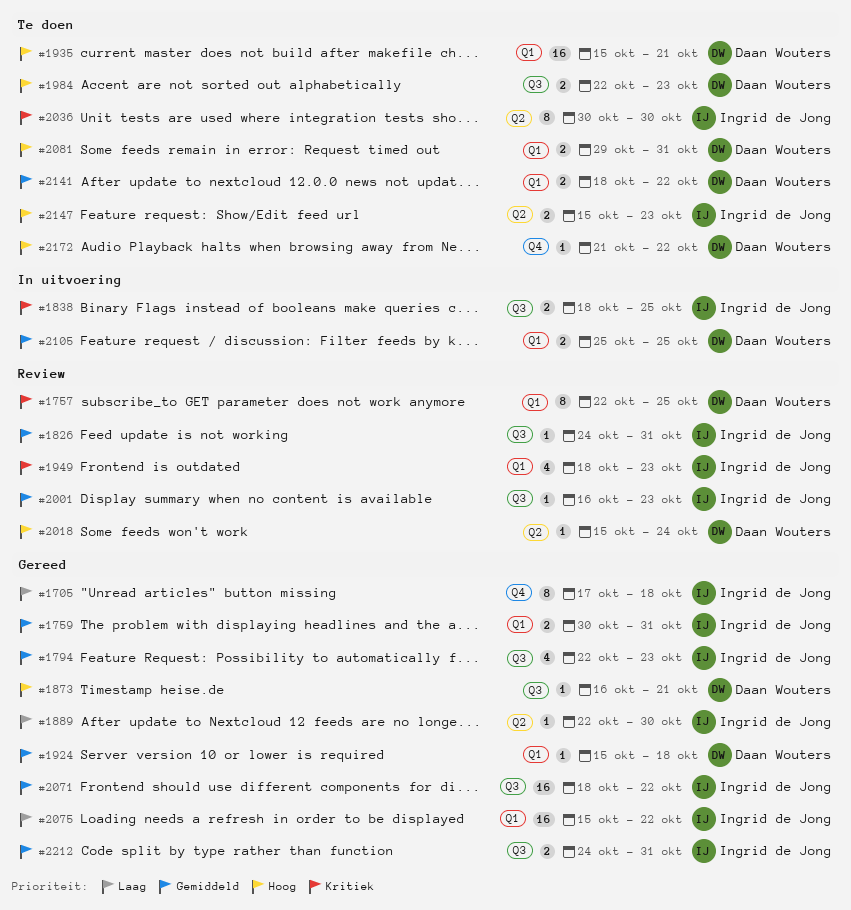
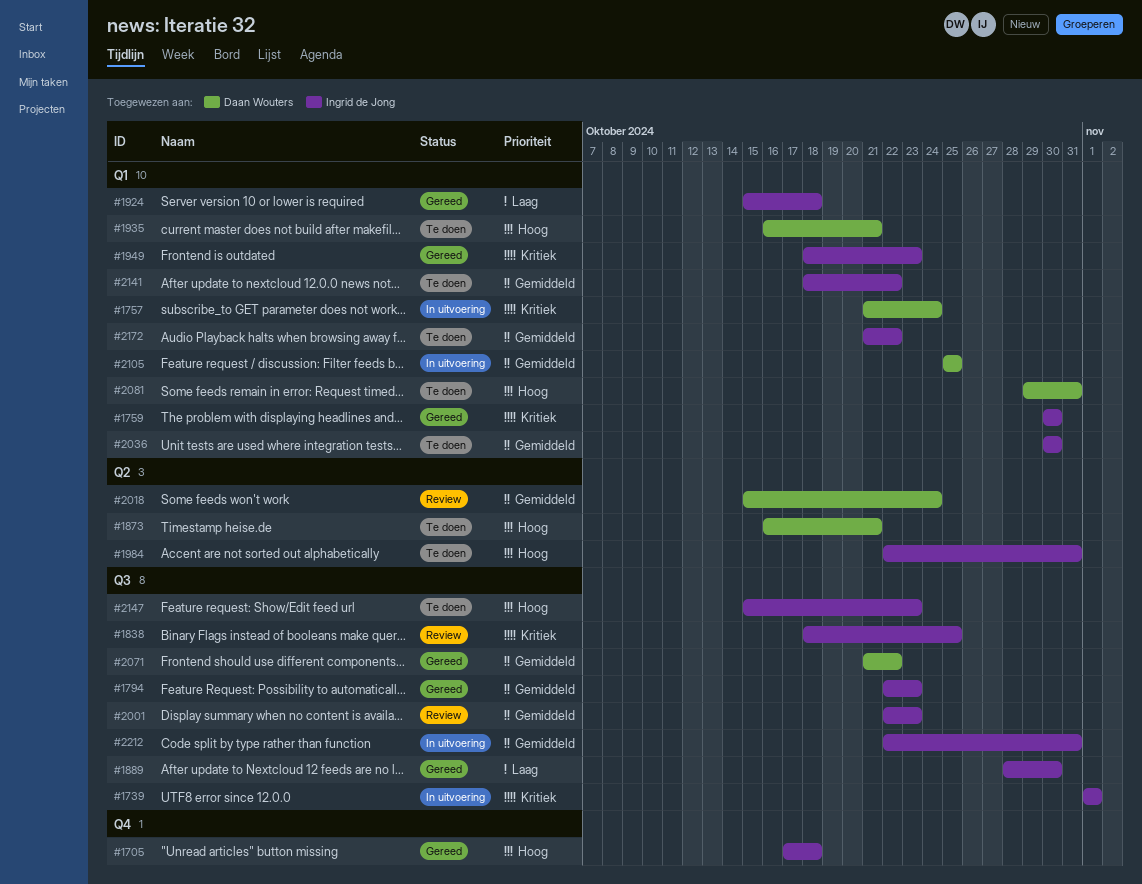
#1705, priority: Laag -> Hoog
#1739: none -> present
#1757, status: Review -> In uitvoering
#1757, start: Oct 22 -> Oct 21
#1757, due: Oct 25 -> Oct 24
#1759, priority: Gemiddeld -> Kritiek
#1759, due: Oct 31 -> Oct 30
#1826: present -> none
#1838, status: In uitvoering -> Review
#1873, status: Gereed -> Te doen
#1873, label: Q3 -> Q2
#1889, label: Q2 -> Q3
#1889, start: Oct 22 -> Oct 28
#1924, owner: Daan Wouters -> Ingrid de Jong
#1924, priority: Gemiddeld -> Laag
#1935, start: Oct 15 -> Oct 16
#1949, status: Review -> Gereed
#1984, owner: Daan Wouters -> Ingrid de Jong
#1984, label: Q3 -> Q2
#1984, due: Oct 23 -> Oct 31
#2001, start: Oct 16 -> Oct 22
#2018, priority: Hoog -> Gemiddeld
#2036, priority: Kritiek -> Gemiddeld
#2036, label: Q2 -> Q1
#2071, owner: Ingrid de Jong -> Daan Wouters
#2071, start: Oct 18 -> Oct 21
#2075: present -> none
#2141, owner: Daan Wouters -> Ingrid de Jong
#2147, label: Q2 -> Q3
#2172, owner: Daan Wouters -> Ingrid de Jong
#2172, priority: Hoog -> Gemiddeld
#2172, label: Q4 -> Q1
#2212, status: Gereed -> In uitvoering
#2212, start: Oct 24 -> Oct 22

